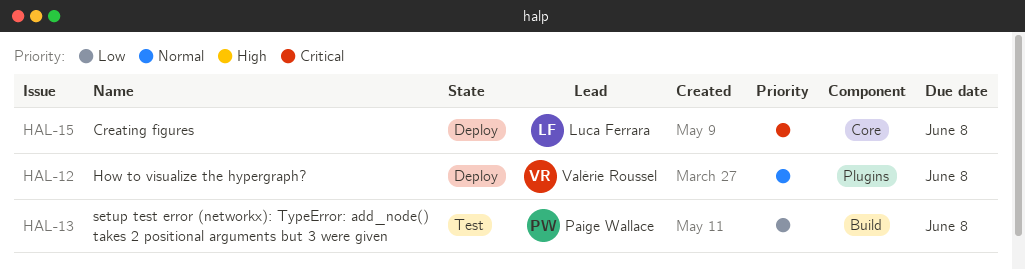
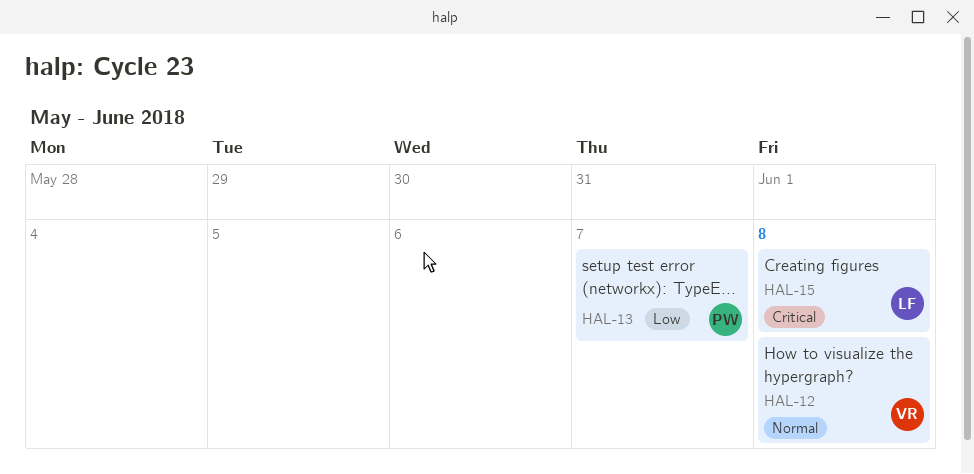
HAL-13, due: Jun 8 -> Jun 7

